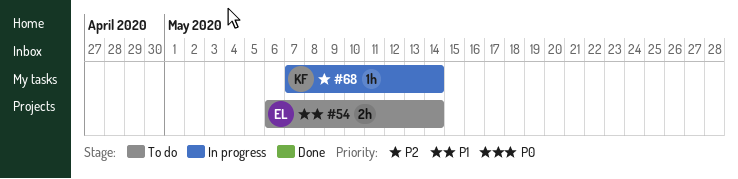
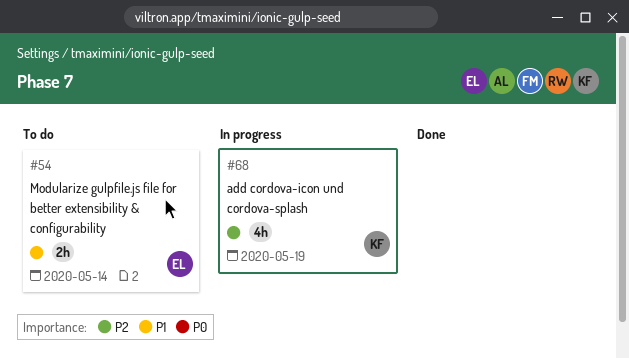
#68, estimate: 1h -> 4h
#68, due: May 14 -> May 19

